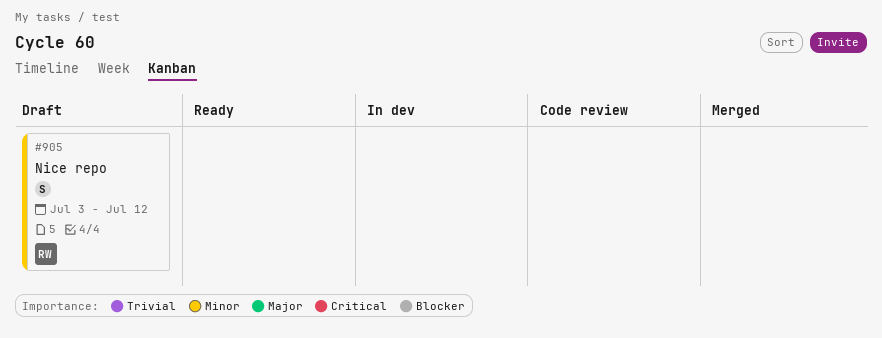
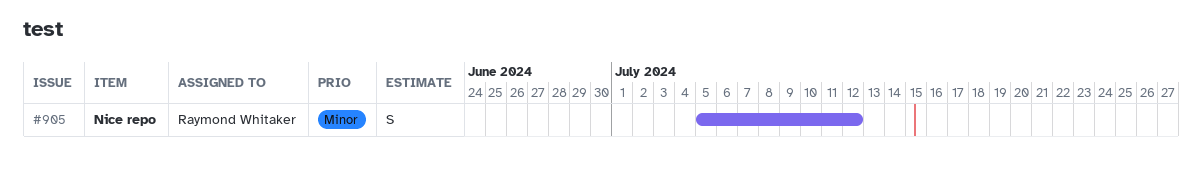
#905, start: Jul 3 -> Jul 5

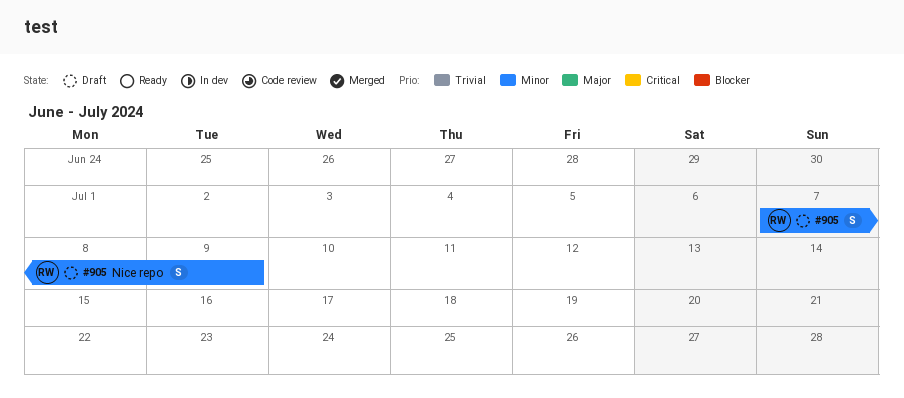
#905, start: Jul 5 -> Jul 7
#905, due: Jul 12 -> Jul 9

